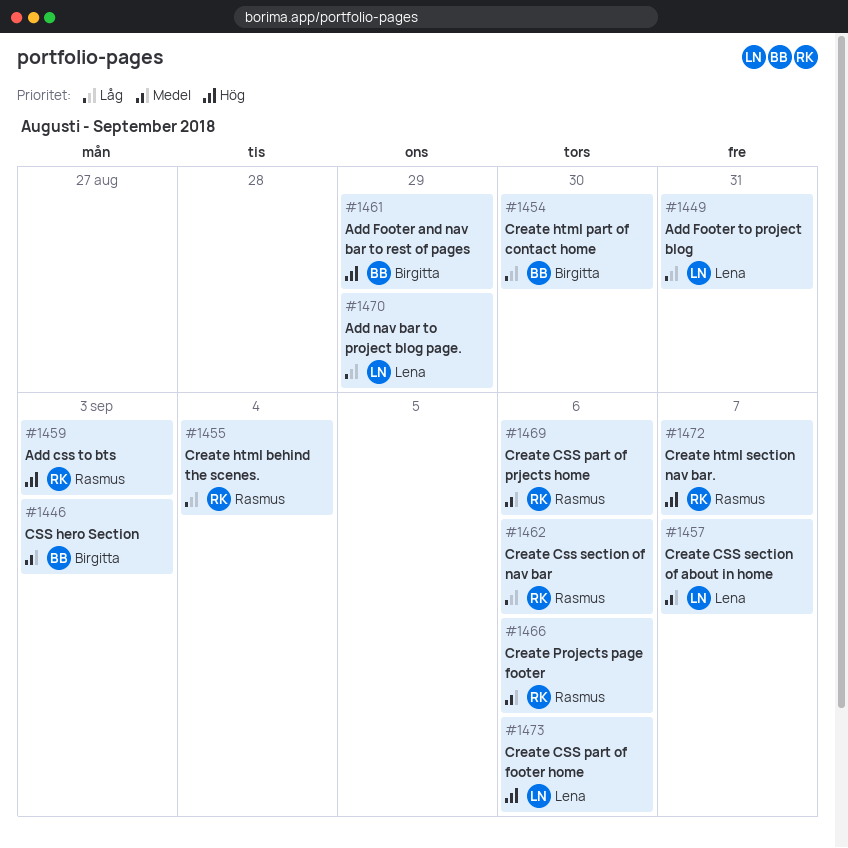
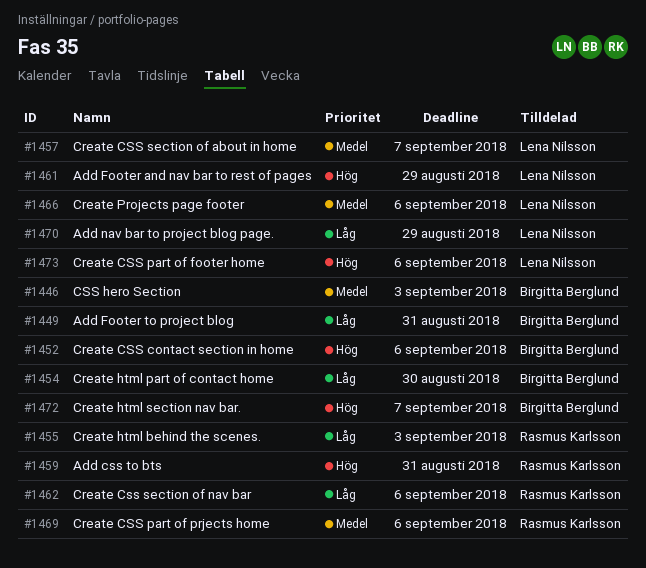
#1449, owner: Lena Nilsson -> Birgitta Berglund
#1452: none -> present
#1455, due: Sep 4 -> Sep 3
#1459, due: Sep 3 -> Aug 31
#1461, owner: Birgitta Berglund -> Lena Nilsson
#1466, owner: Rasmus Karlsson -> Lena Nilsson
#1472, owner: Rasmus Karlsson -> Birgitta Berglund

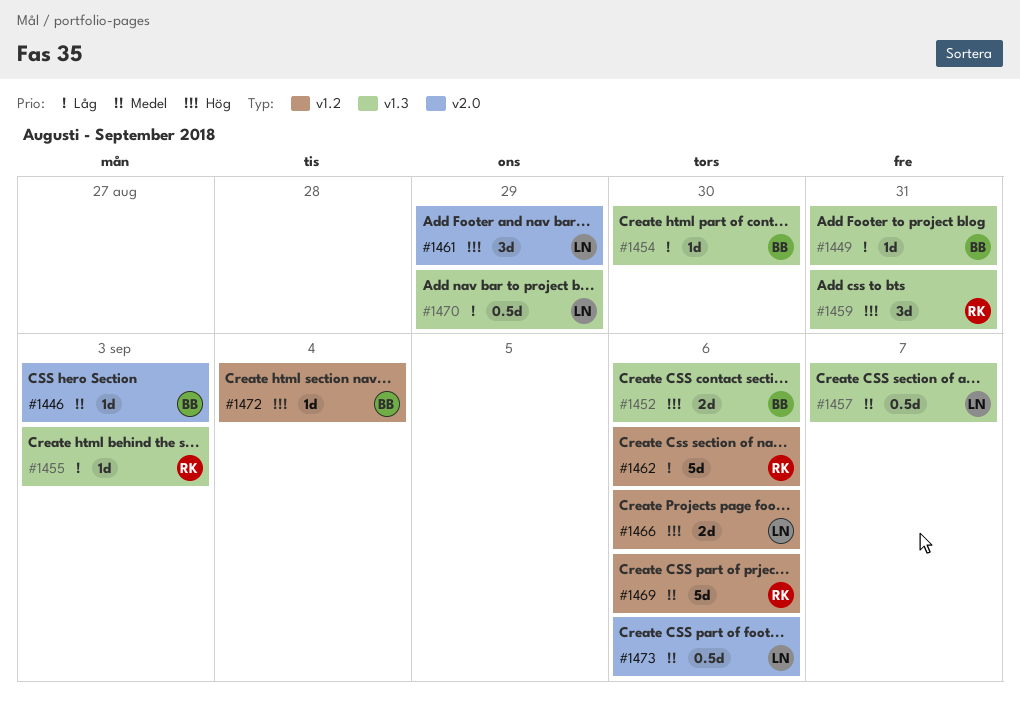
#1466, priority: Medel -> Hög
#1472, due: Sep 7 -> Sep 4
#1473, priority: Hög -> Medel

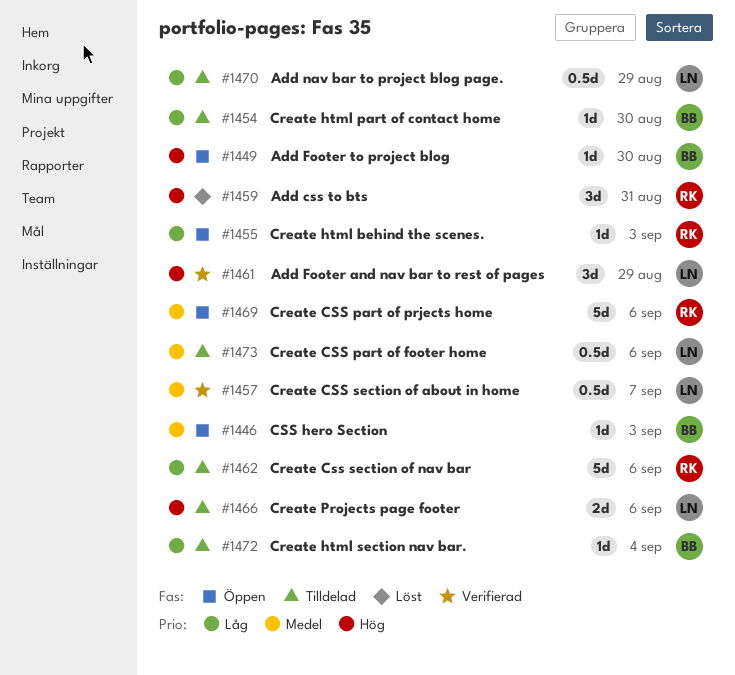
#1449, priority: Låg -> Hög
#1449, due: Aug 31 -> Aug 30
#1452: present -> none
#1472, priority: Hög -> Låg

